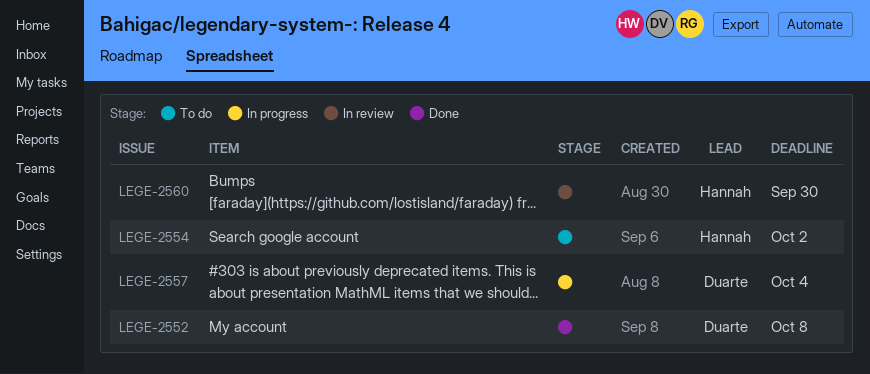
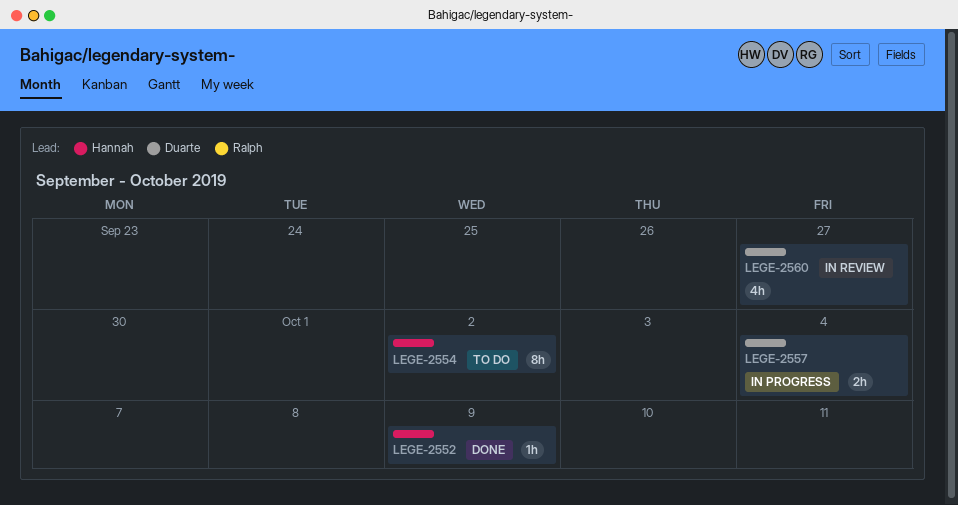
LEGE-2552, owner: Duarte -> Hannah
LEGE-2552, due: Oct 8 -> Oct 9
LEGE-2560, owner: Hannah -> Duarte
LEGE-2560, due: Sep 30 -> Sep 27

